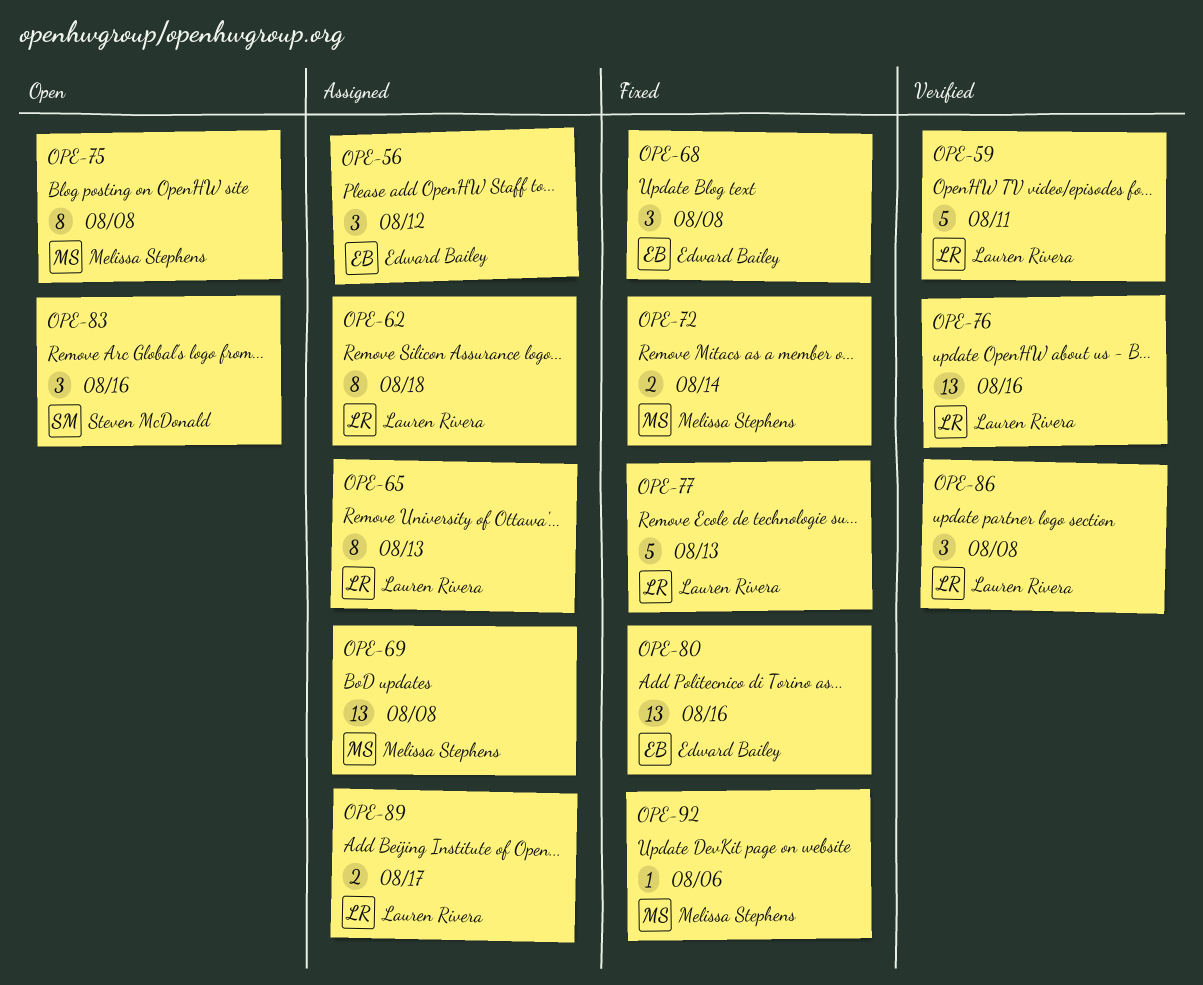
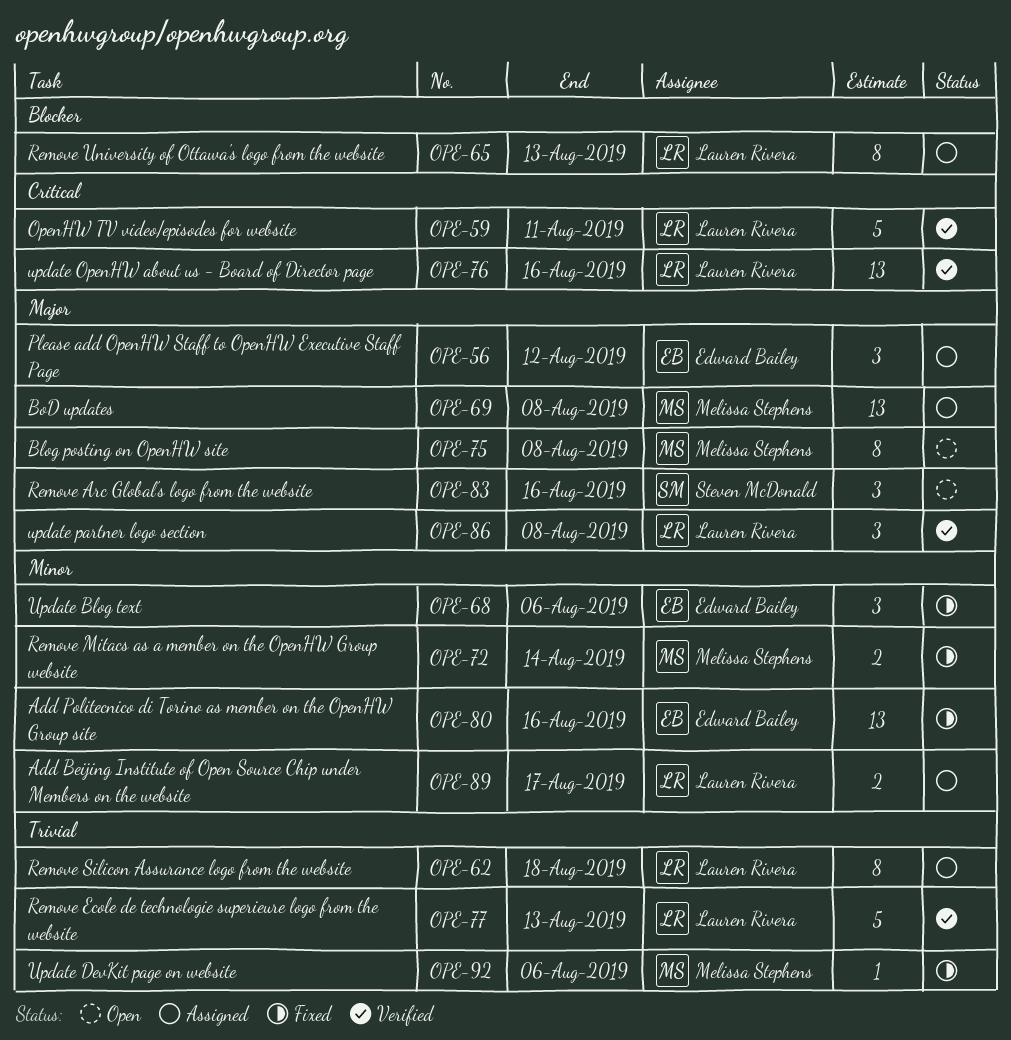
OPE-68, due: Aug 8 -> Aug 6
OPE-77, status: Fixed -> Verified

